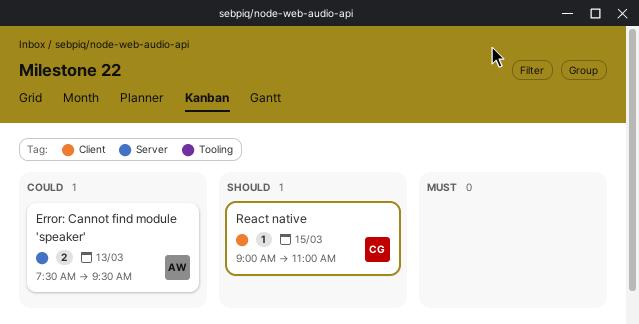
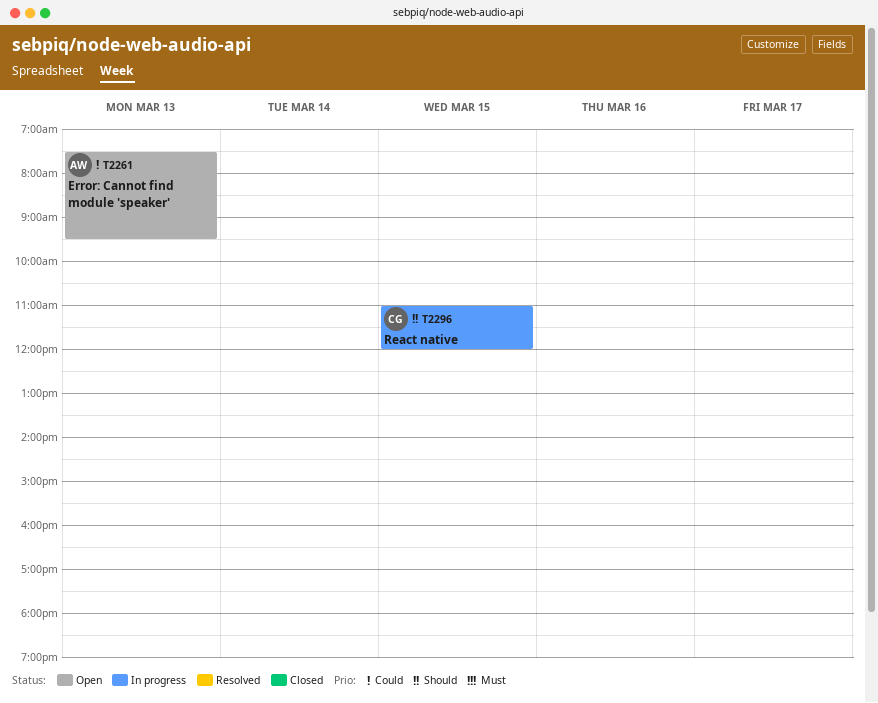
React native, begins: 09:00 -> 11:00
React native, ends: 11:00 -> 12:00

